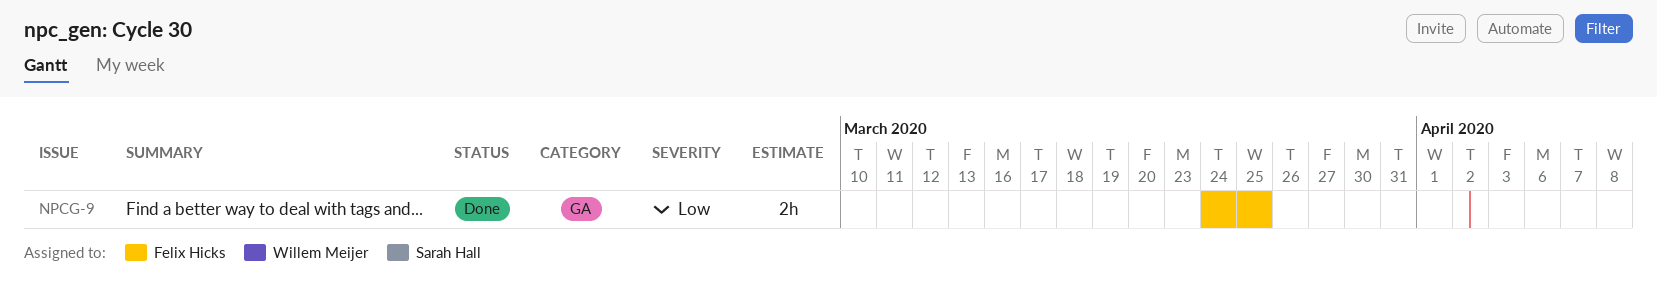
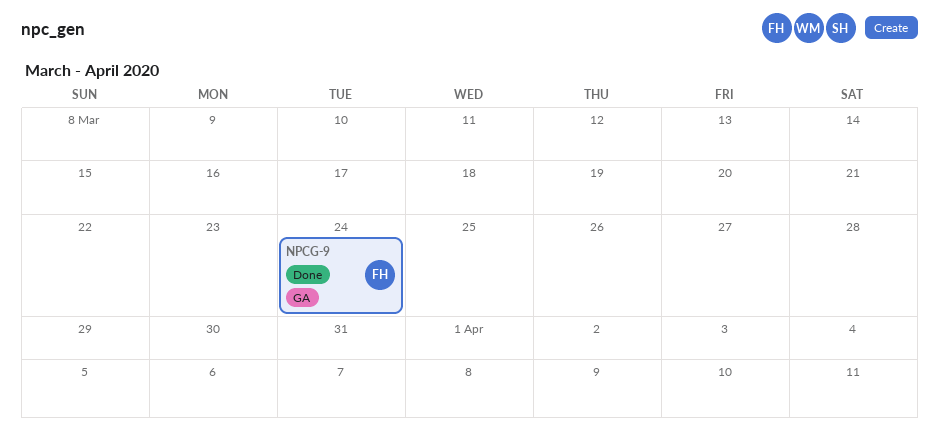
NPCG-9, due: Mar 25 -> Mar 24

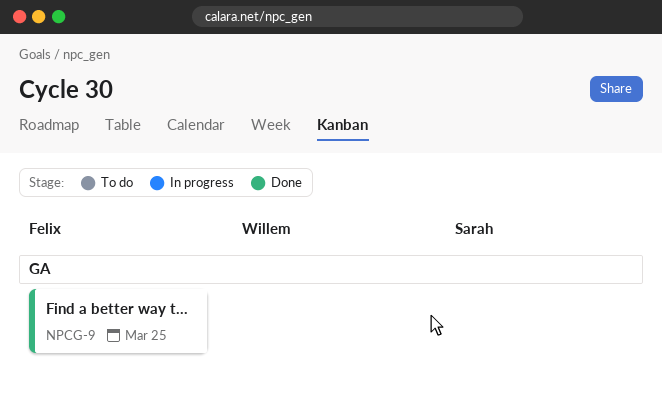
NPCG-9, due: Mar 24 -> Mar 25

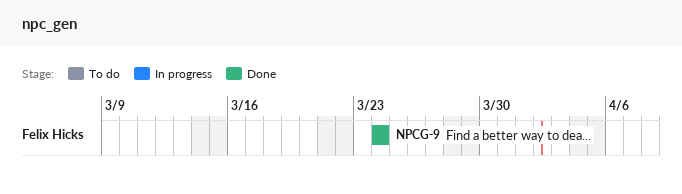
NPCG-9, due: Mar 25 -> Mar 24

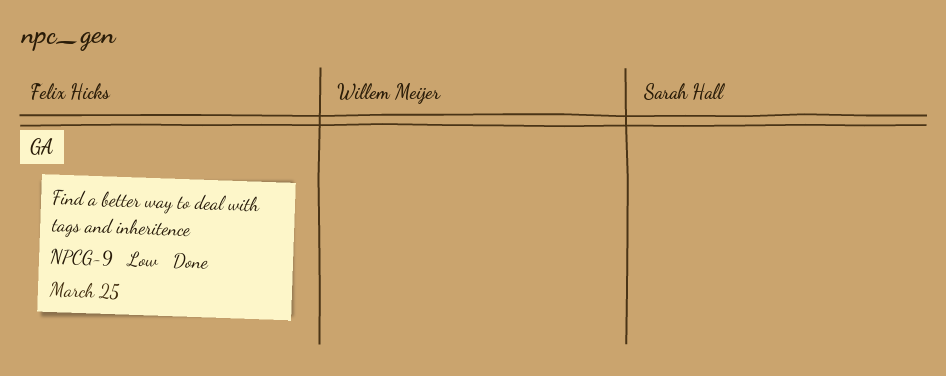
NPCG-9, due: Mar 24 -> Mar 25

